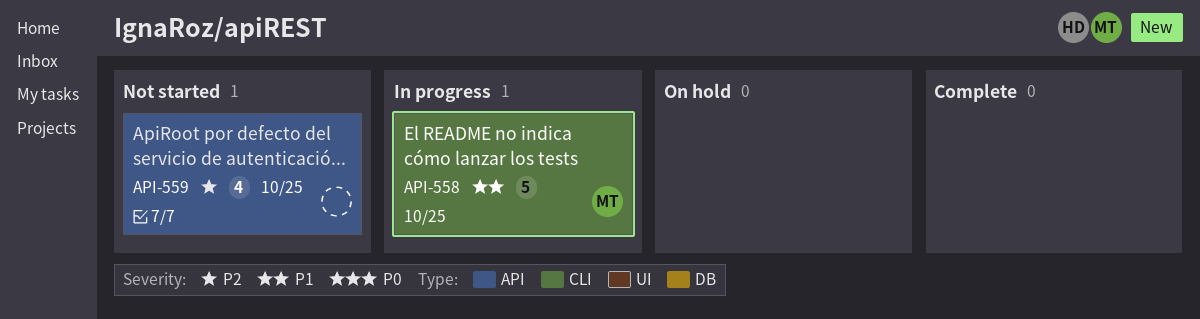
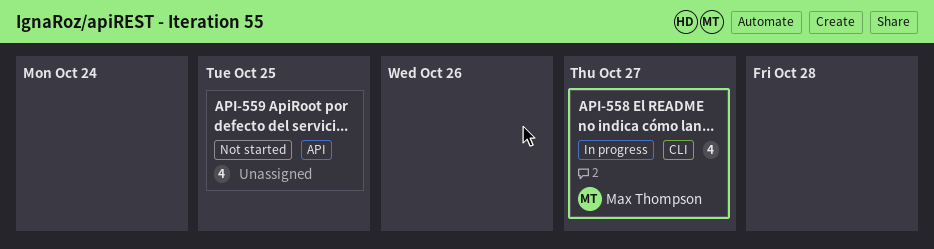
API-558, estimate: 5 -> 4
API-558, due: Oct 25 -> Oct 27

